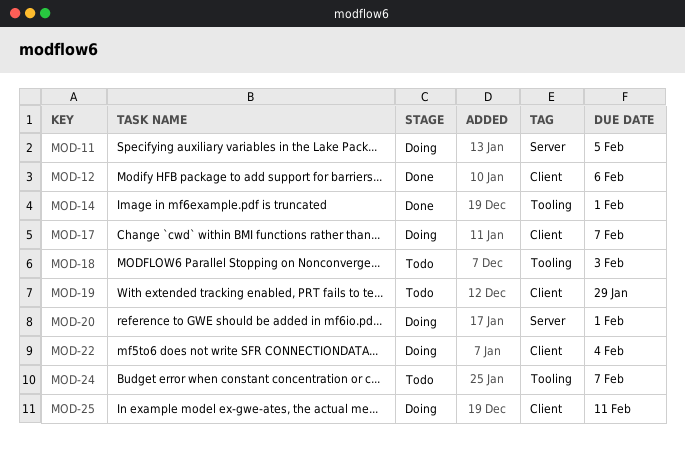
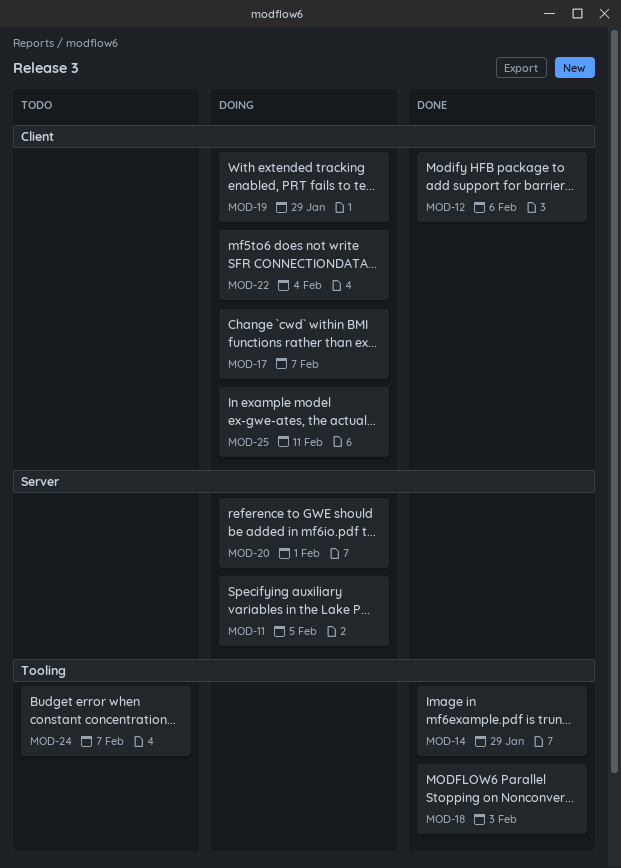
MOD-14, due: Feb 1 -> Jan 29
MOD-18, status: Todo -> Done
MOD-19, status: Todo -> Doing

